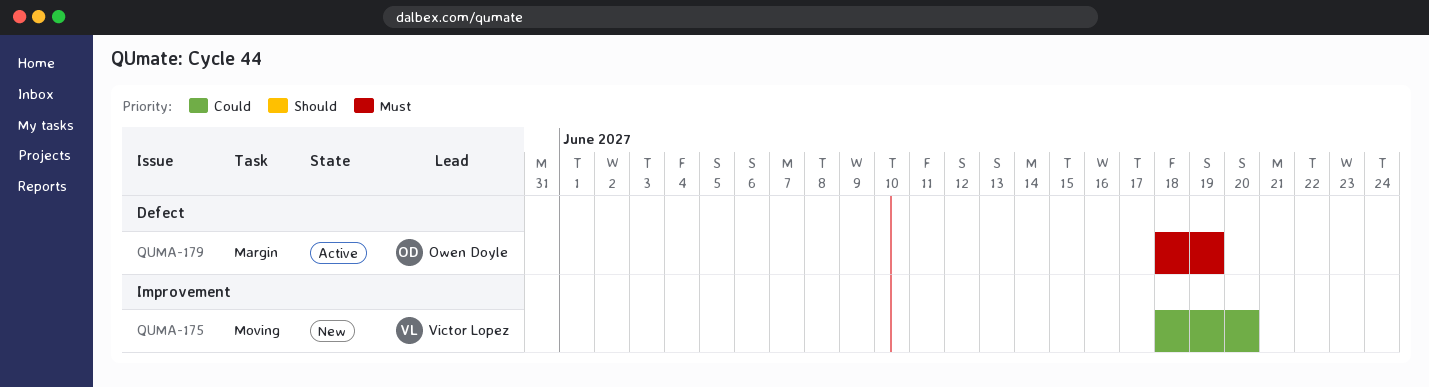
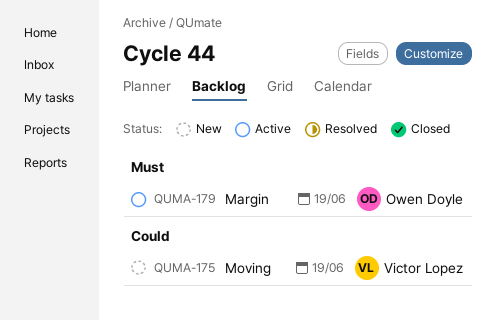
QUMA-175, due: Jun 20 -> Jun 19

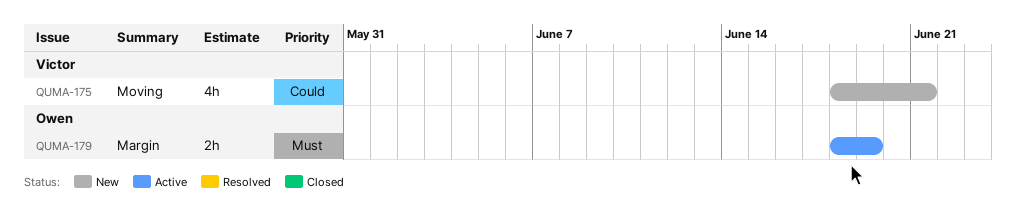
QUMA-175, due: Jun 19 -> Jun 21

